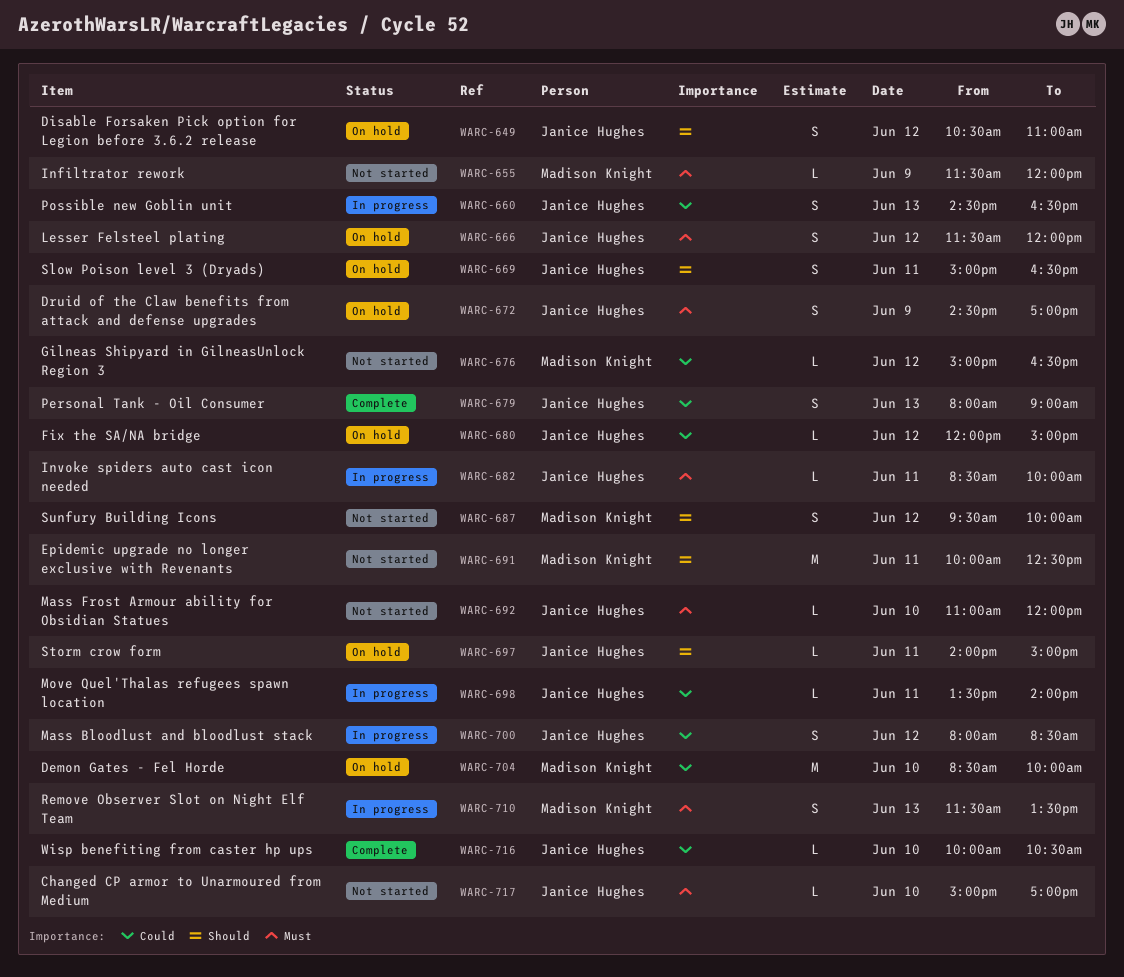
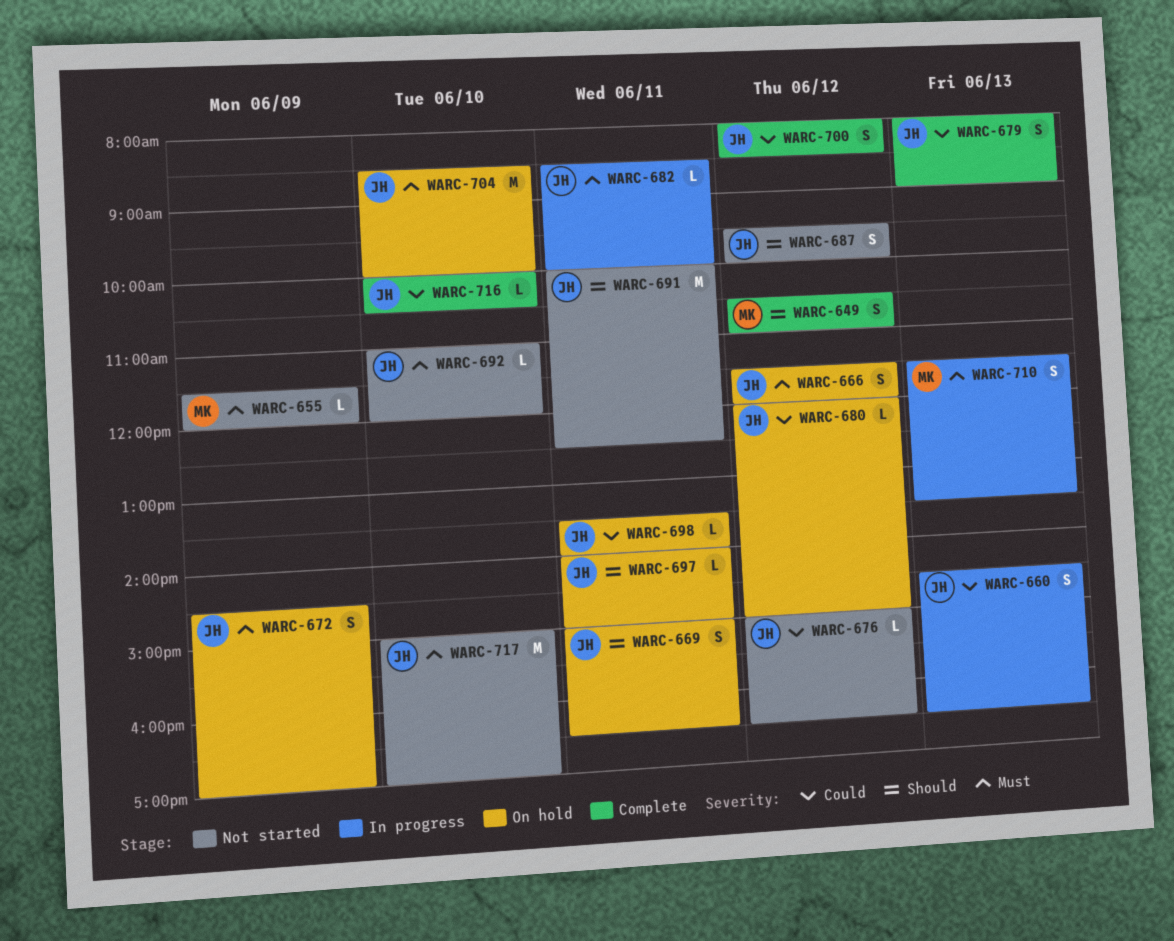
WARC-649, status: On hold -> Complete
WARC-649, owner: Janice Hughes -> Madison Knight
WARC-676, owner: Madison Knight -> Janice Hughes
WARC-687, owner: Madison Knight -> Janice Hughes
WARC-691, owner: Madison Knight -> Janice Hughes
WARC-698, status: In progress -> On hold
WARC-700, status: In progress -> Complete
WARC-704, owner: Madison Knight -> Janice Hughes
WARC-704, priority: Could -> Must
WARC-717, estimate: L -> M

